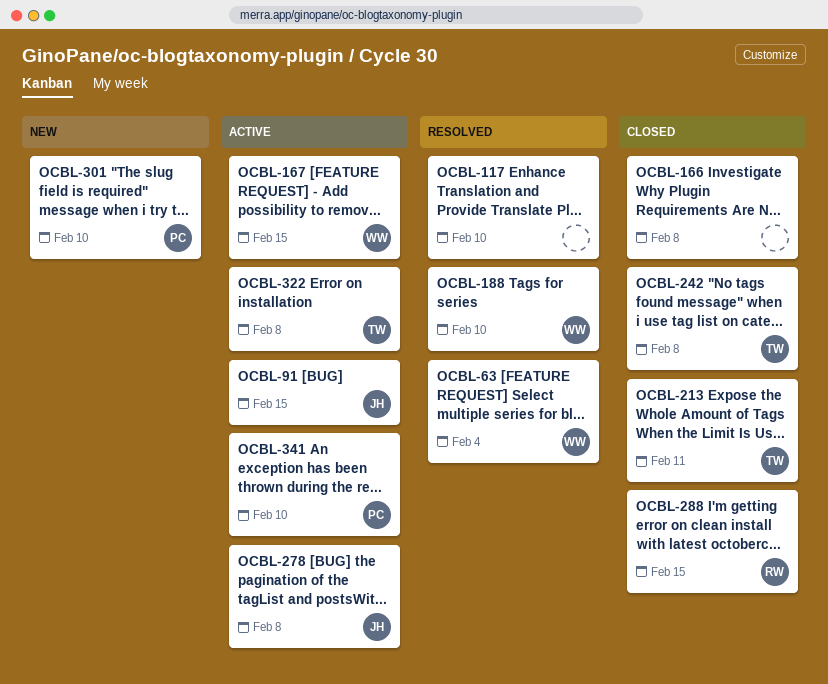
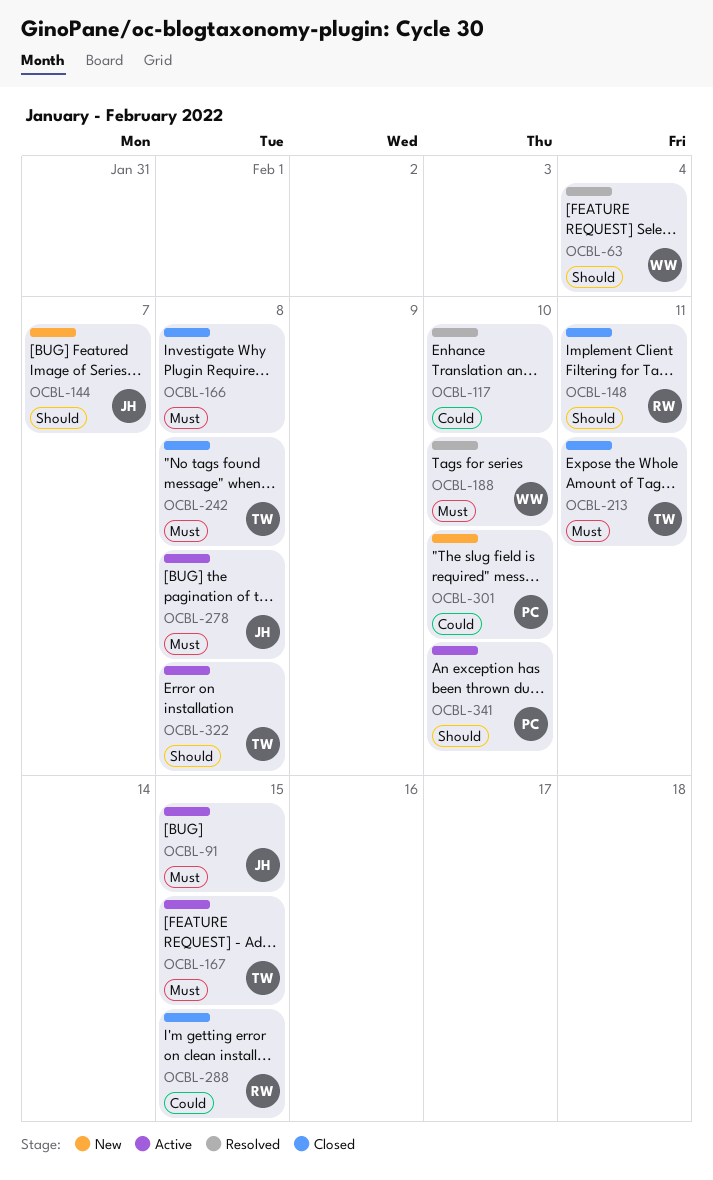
OCBL-144: none -> present
OCBL-148: none -> present
OCBL-167, owner: WW -> TW

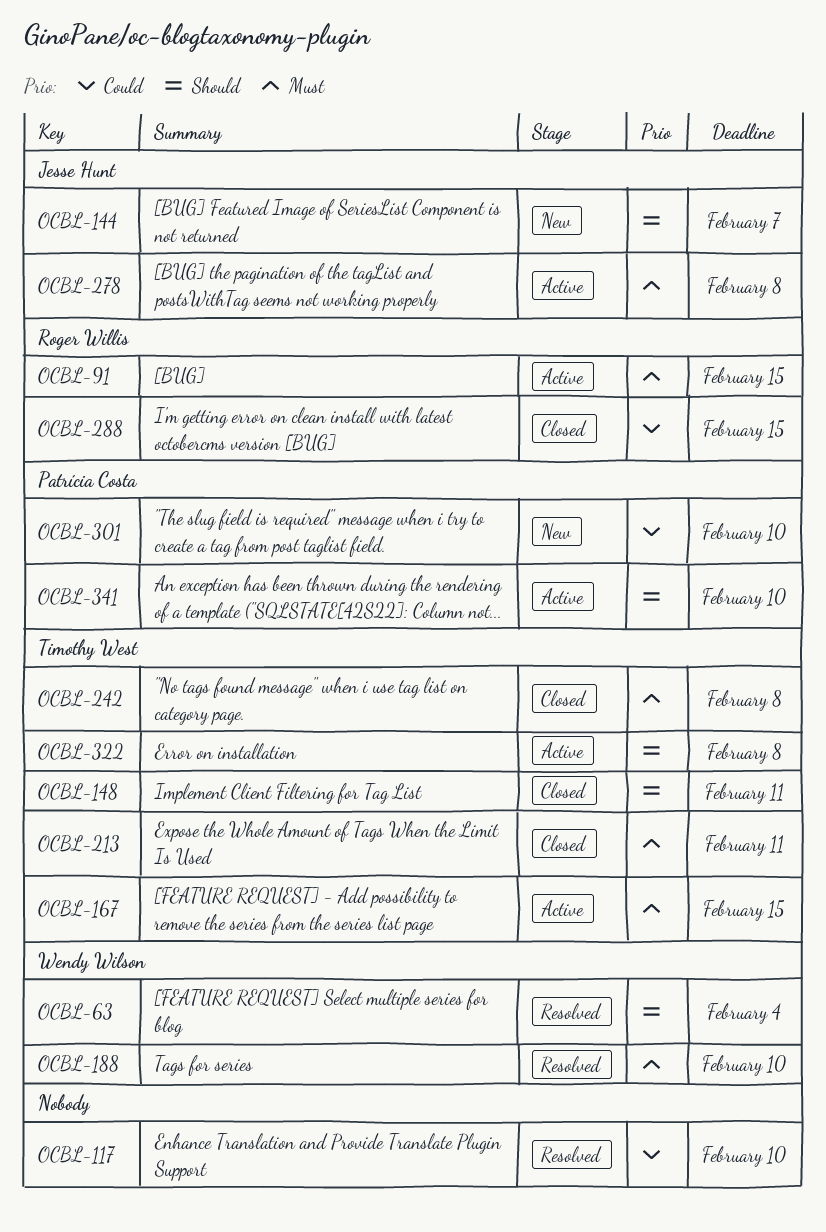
OCBL-91, owner: Jesse Hunt -> Roger Willis
OCBL-148, owner: Roger Willis -> Timothy West
OCBL-166: present -> none

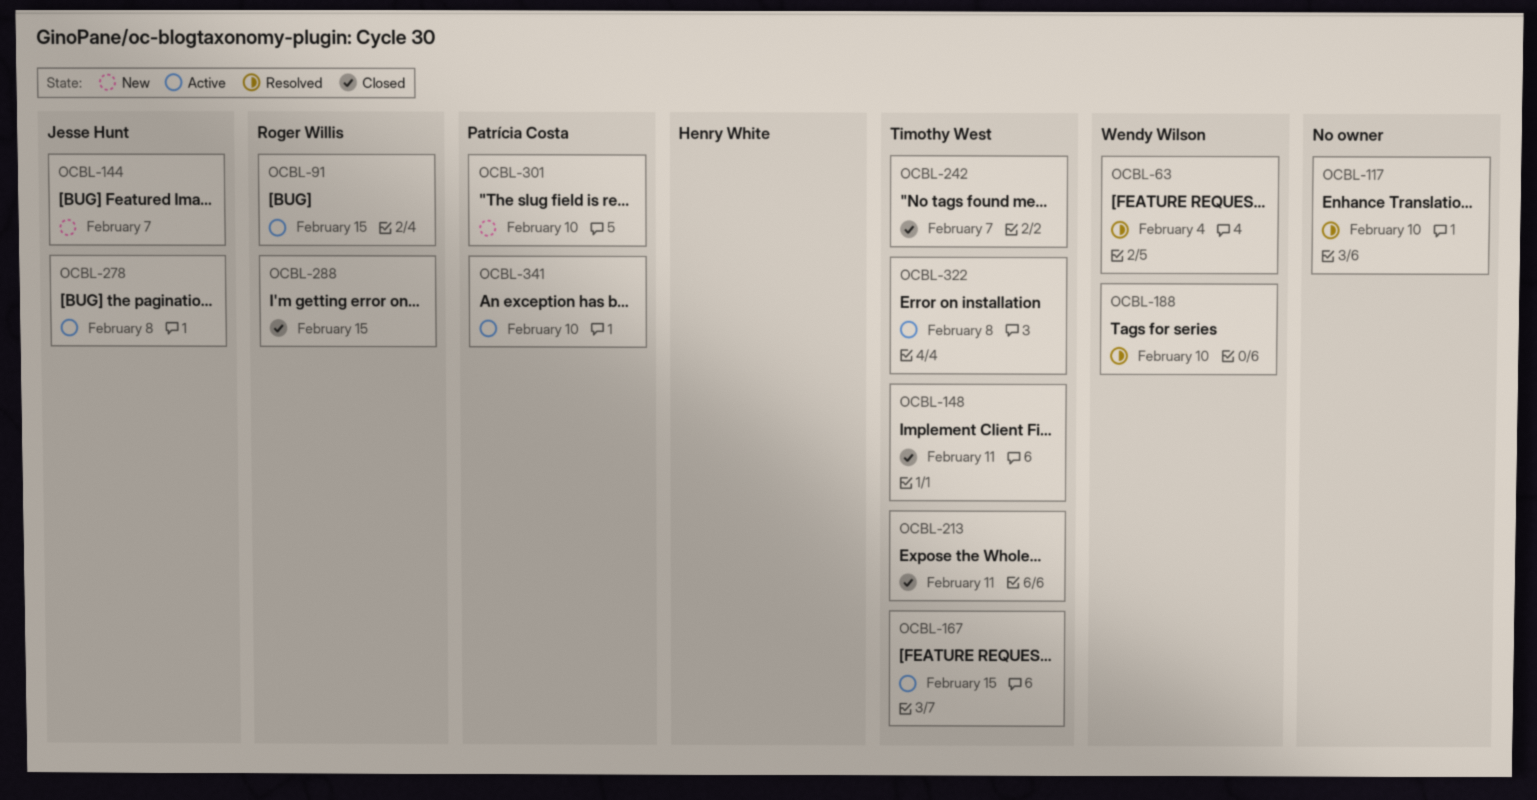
OCBL-242, due: Feb 8 -> Feb 7

